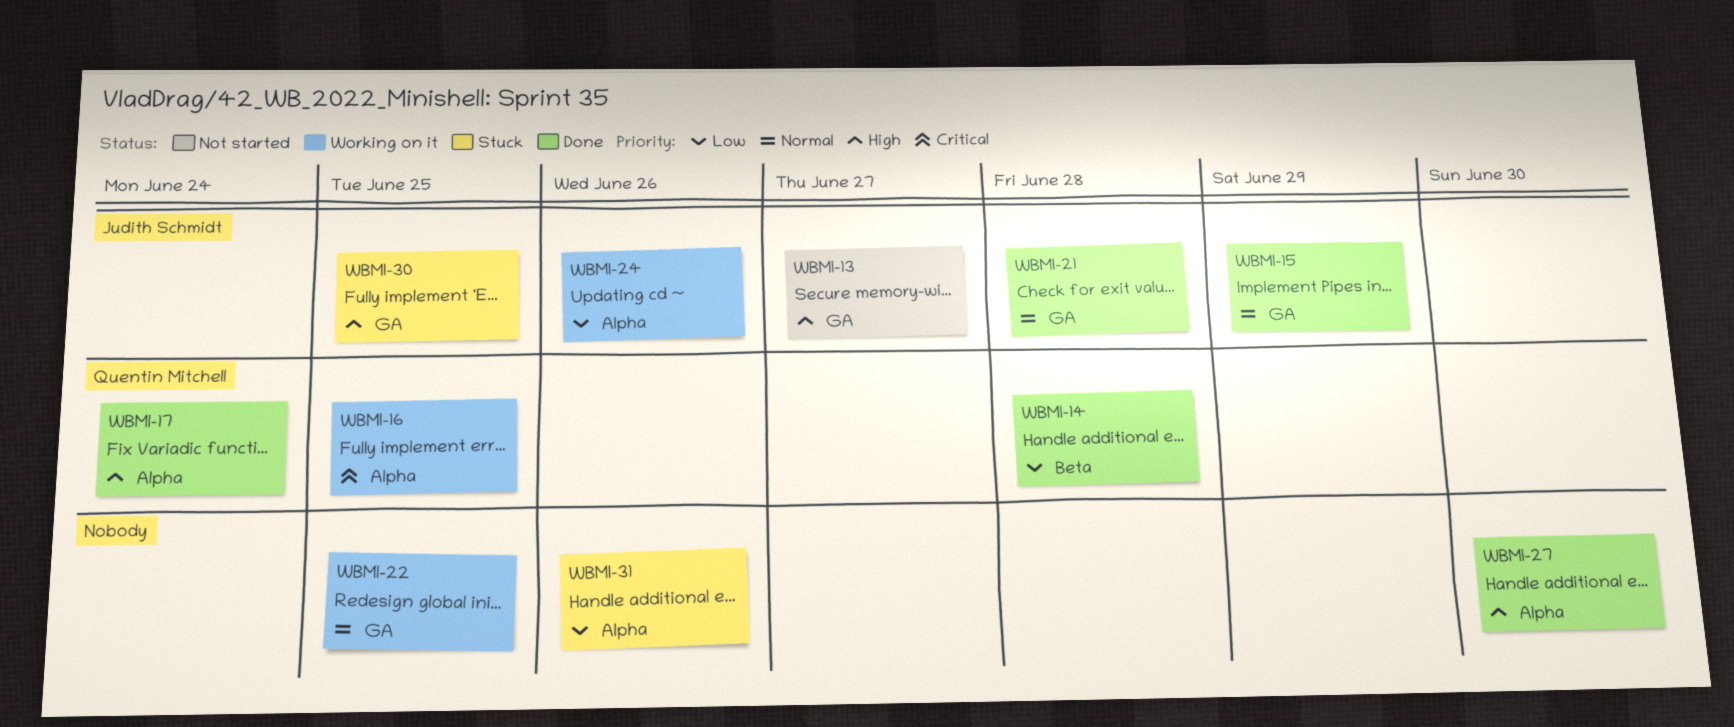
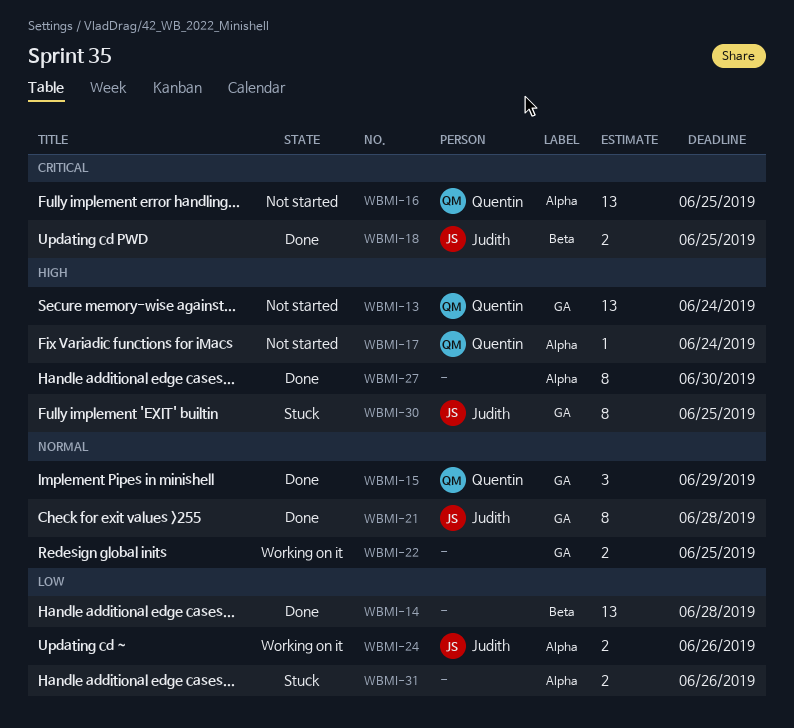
WBMI-13, owner: Judith Schmidt -> Quentin Mitchell
WBMI-13, due: Jun 27 -> Jun 24
WBMI-14, owner: Quentin Mitchell -> none
WBMI-15, owner: Judith Schmidt -> Quentin Mitchell
WBMI-16, status: Working on it -> Not started
WBMI-17, status: Done -> Not started
WBMI-18: none -> present

